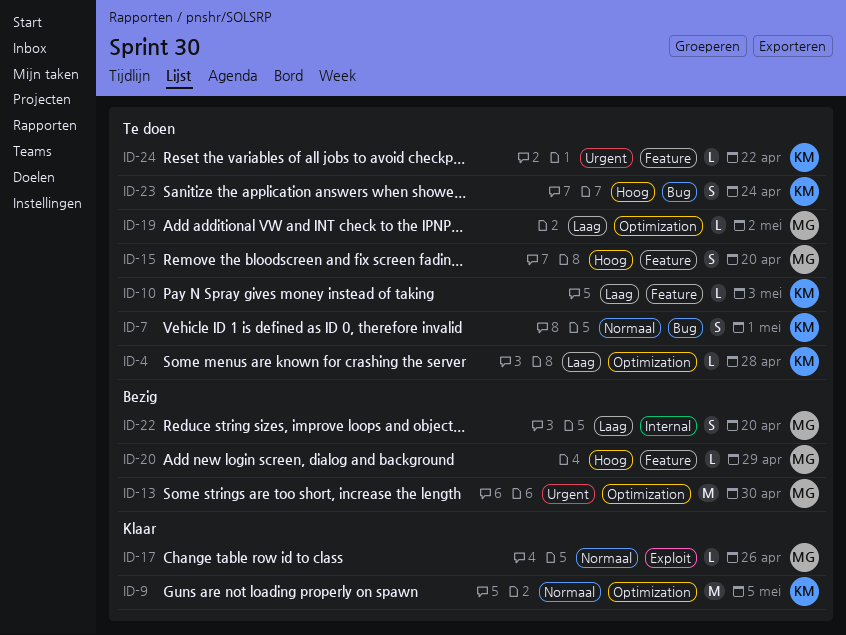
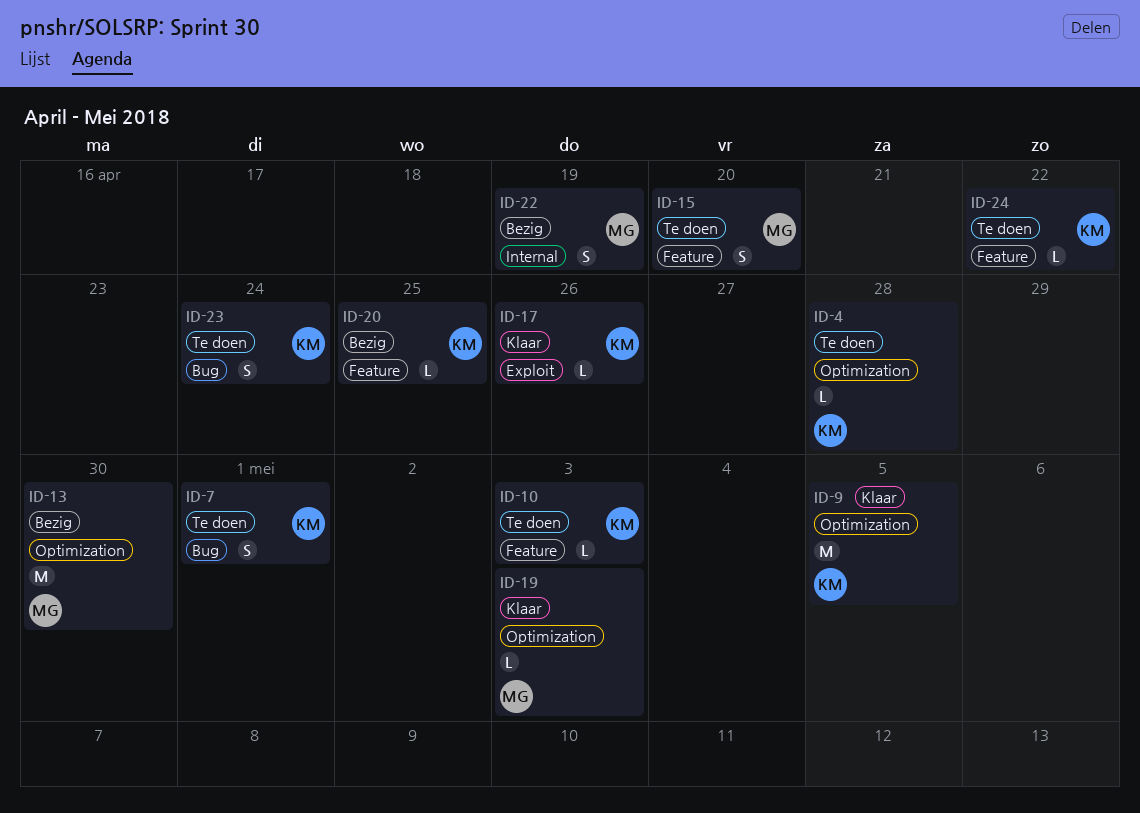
ID-17, owner: MG -> KM
ID-19, status: Te doen -> Klaar
ID-19, due: May 2 -> May 3
ID-20, owner: MG -> KM
ID-20, due: Apr 29 -> Apr 25
ID-22, due: Apr 20 -> Apr 19

